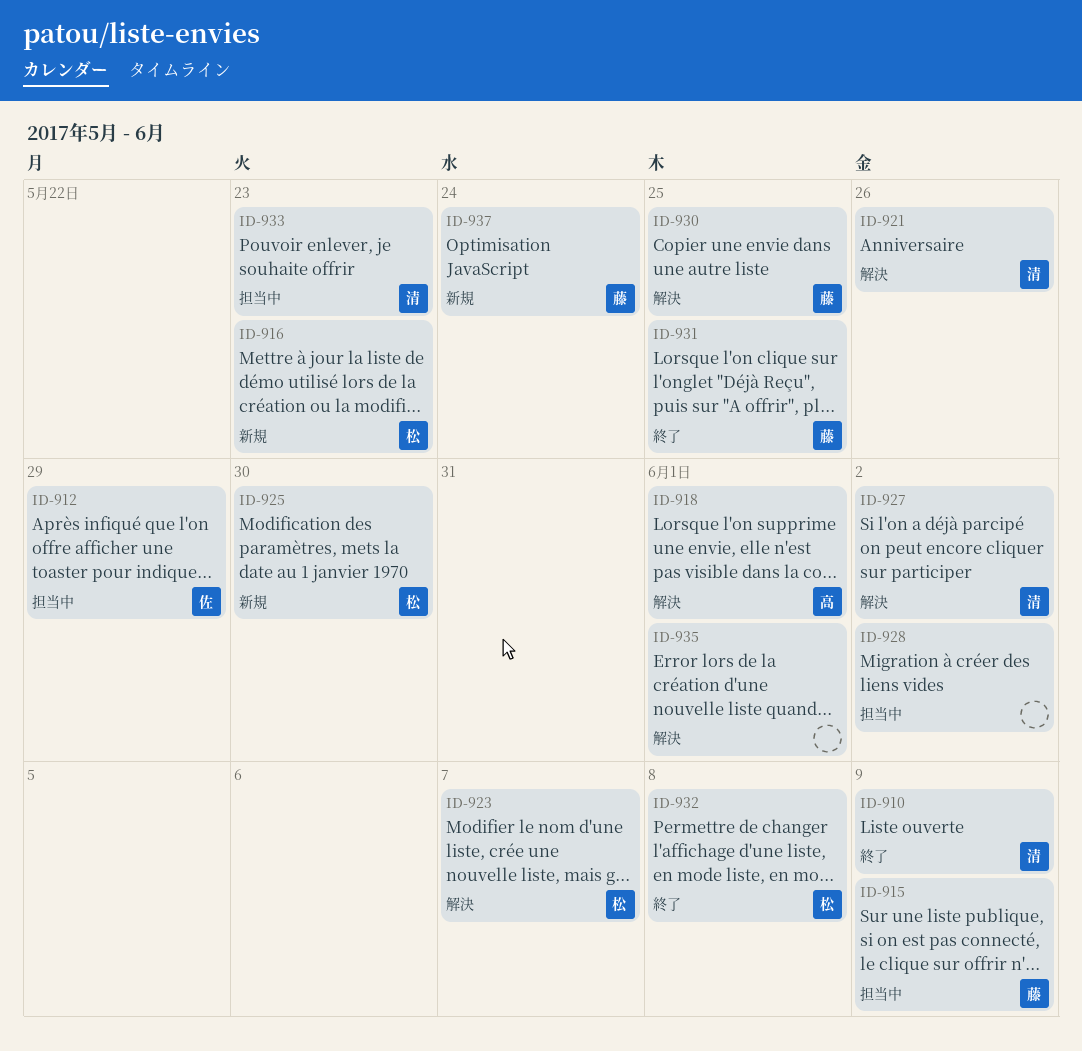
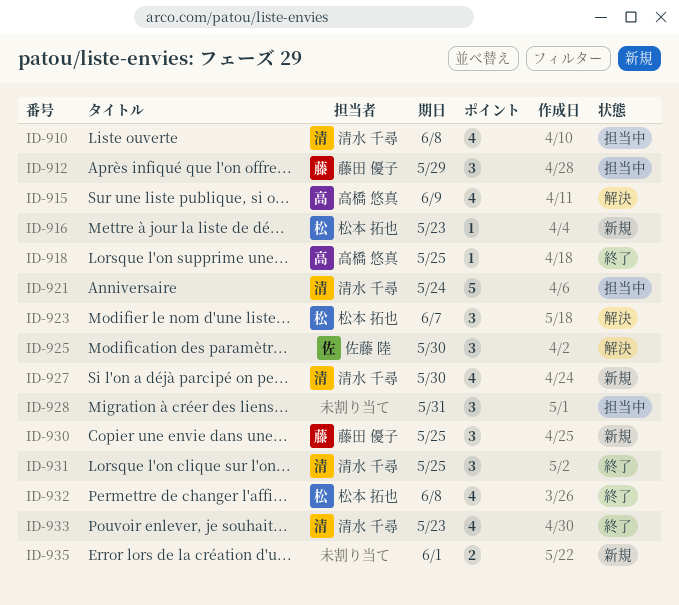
ID-910, status: 終了 -> 担当中
ID-910, due: Jun 9 -> Jun 8
ID-912, owner: 佐藤 陸 -> 藤田 優子
ID-915, status: 担当中 -> 解決
ID-915, owner: 藤田 優子 -> 高橋 悠真
ID-918, status: 解決 -> 終了
ID-918, due: Jun 1 -> May 25
ID-921, status: 解決 -> 担当中
ID-921, due: May 26 -> May 24
ID-925, status: 新規 -> 解決
ID-925, owner: 松本 拓也 -> 佐藤 陸
ID-927, status: 解決 -> 新規
ID-927, due: Jun 2 -> May 30
ID-928, due: Jun 2 -> May 31
ID-930, status: 解決 -> 新規
ID-931, owner: 藤田 優子 -> 清水 千尋
ID-933, status: 担当中 -> 終了
ID-935, status: 解決 -> 新規
ID-937: present -> none

